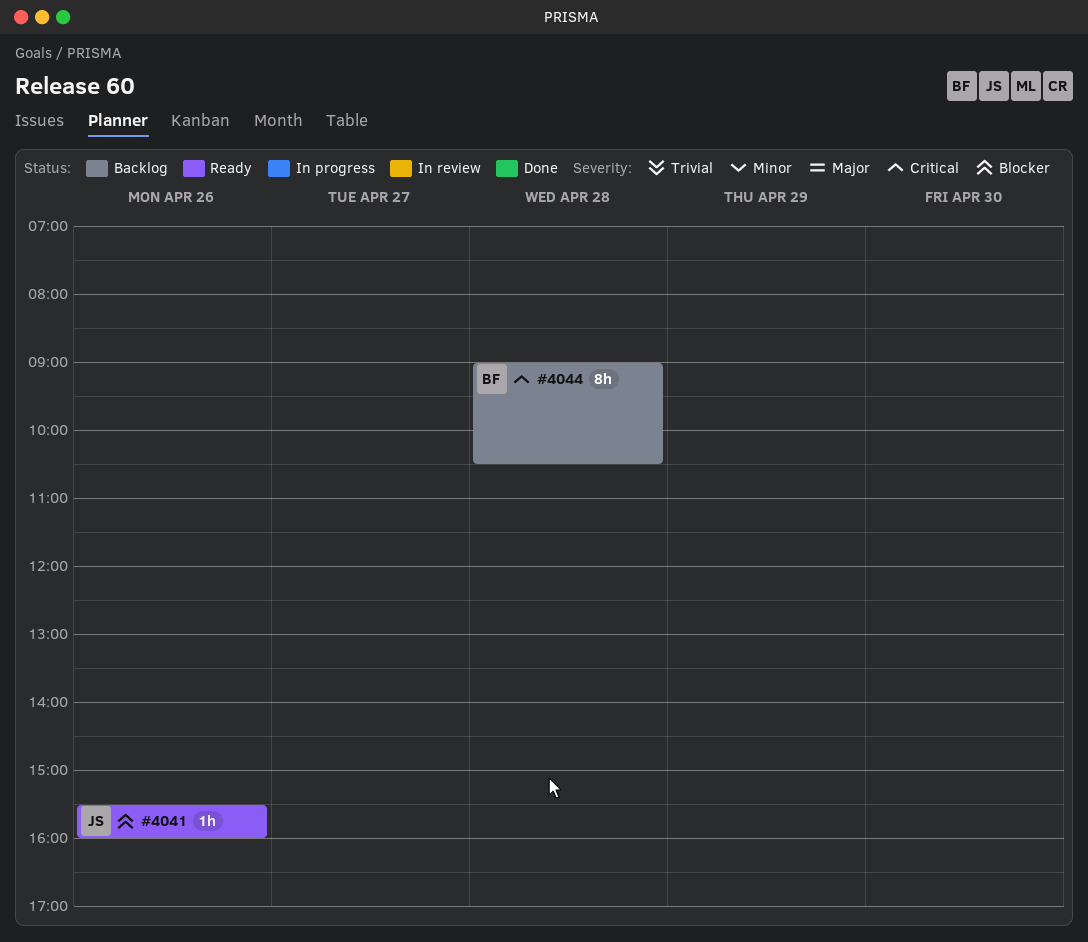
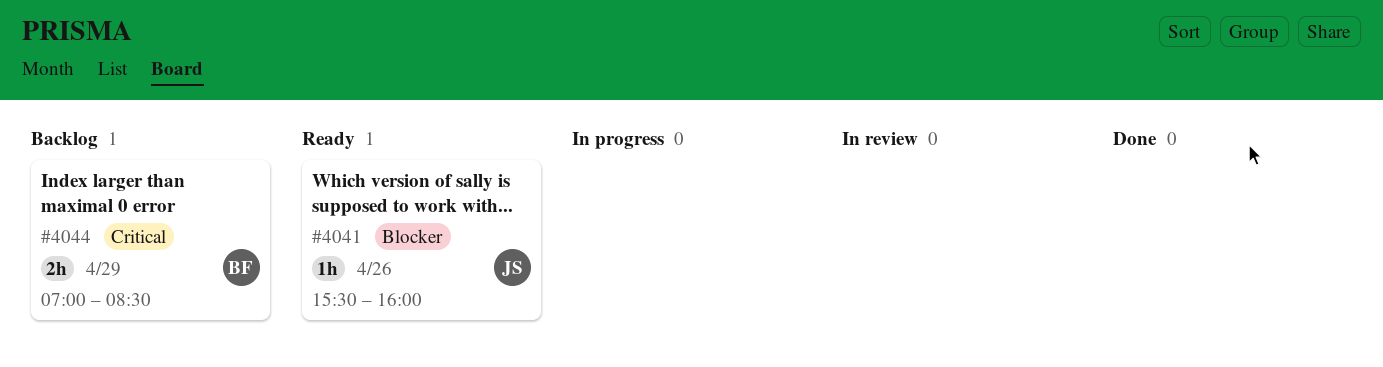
#4044, estimate: 8h -> 2h
#4044, day: Apr 28 -> Apr 29
#4044, begins: 09:00 -> 07:00
#4044, ends: 10:30 -> 08:30

